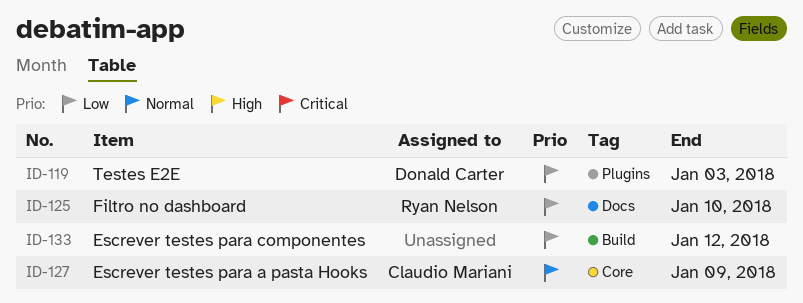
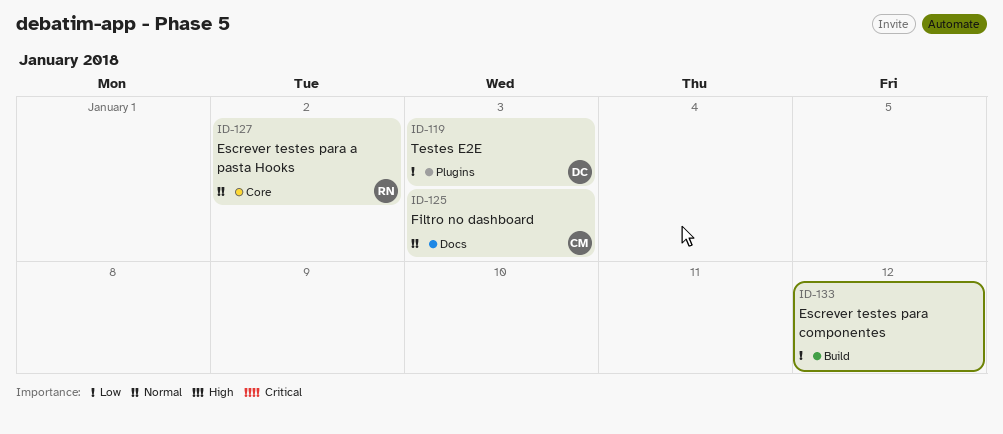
ID-125, owner: Ryan Nelson -> Claudio Mariani
ID-125, priority: Low -> Normal
ID-125, due: Jan 10 -> Jan 3
ID-127, owner: Claudio Mariani -> Ryan Nelson
ID-127, due: Jan 9 -> Jan 2

